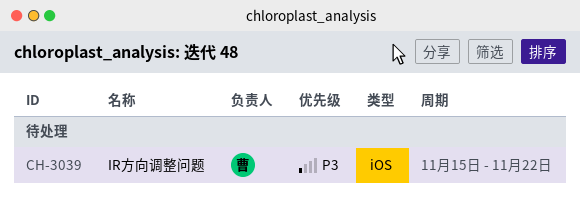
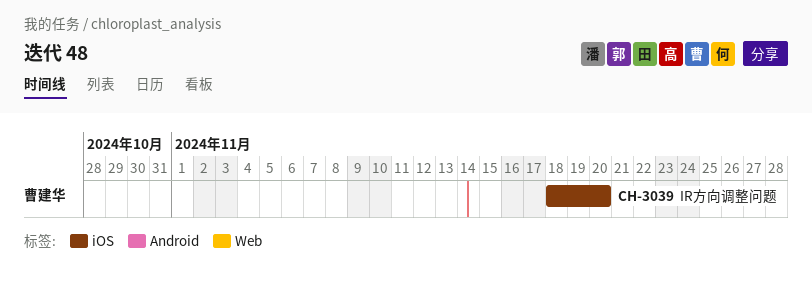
CH-3039, start: Nov 15 -> Nov 18
CH-3039, due: Nov 22 -> Nov 20

